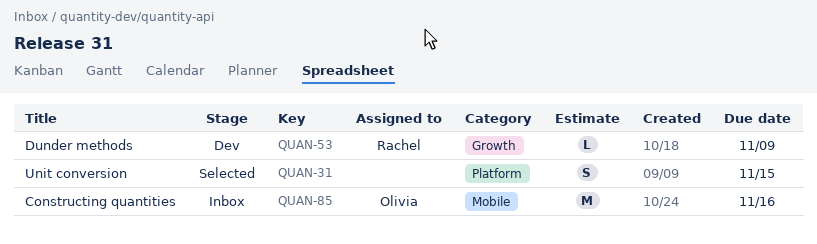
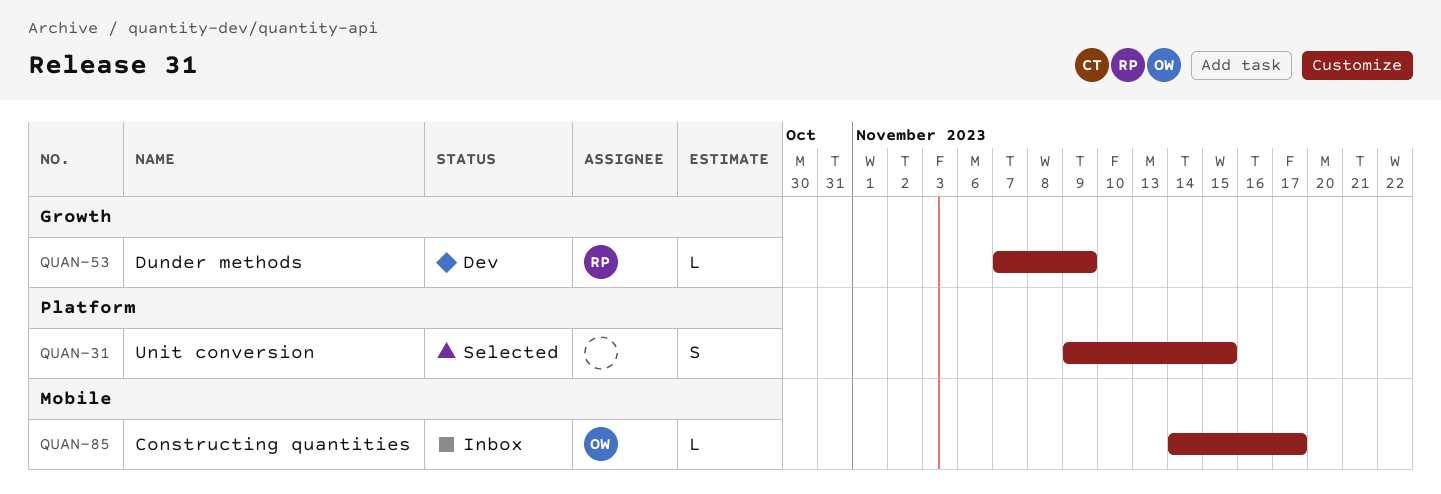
QUAN-85, estimate: M -> L
QUAN-85, due: Nov 16 -> Nov 17

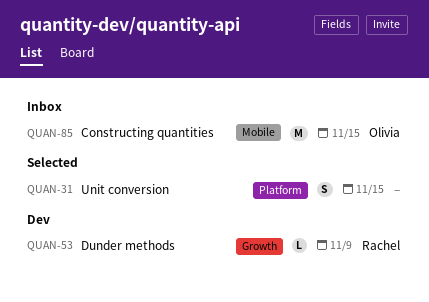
QUAN-85, estimate: L -> M
QUAN-85, due: Nov 17 -> Nov 15

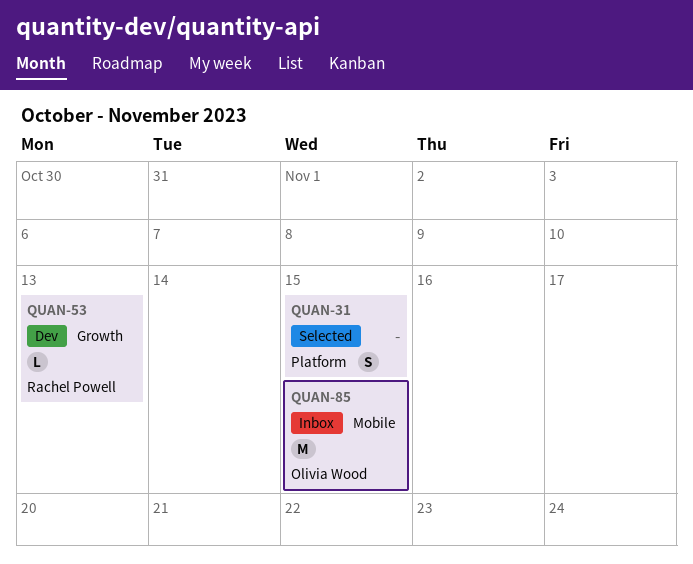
QUAN-53, due: Nov 9 -> Nov 13

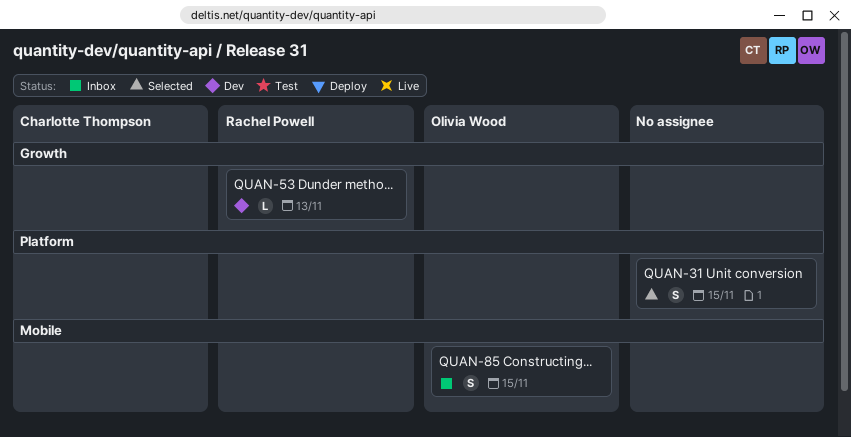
QUAN-85, estimate: M -> S

